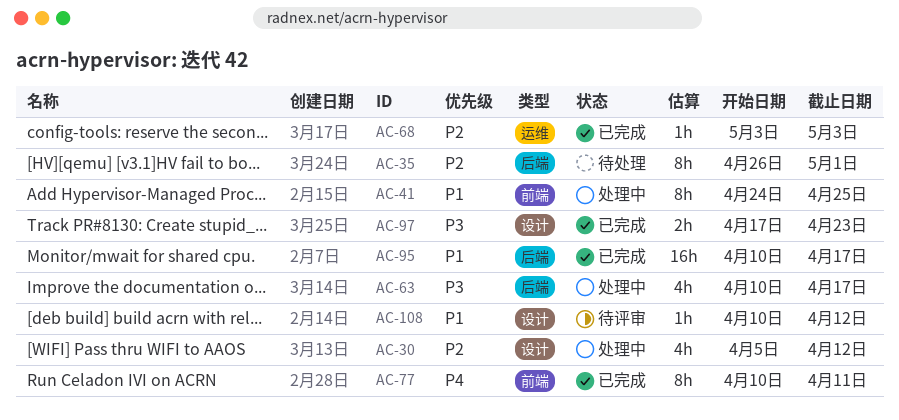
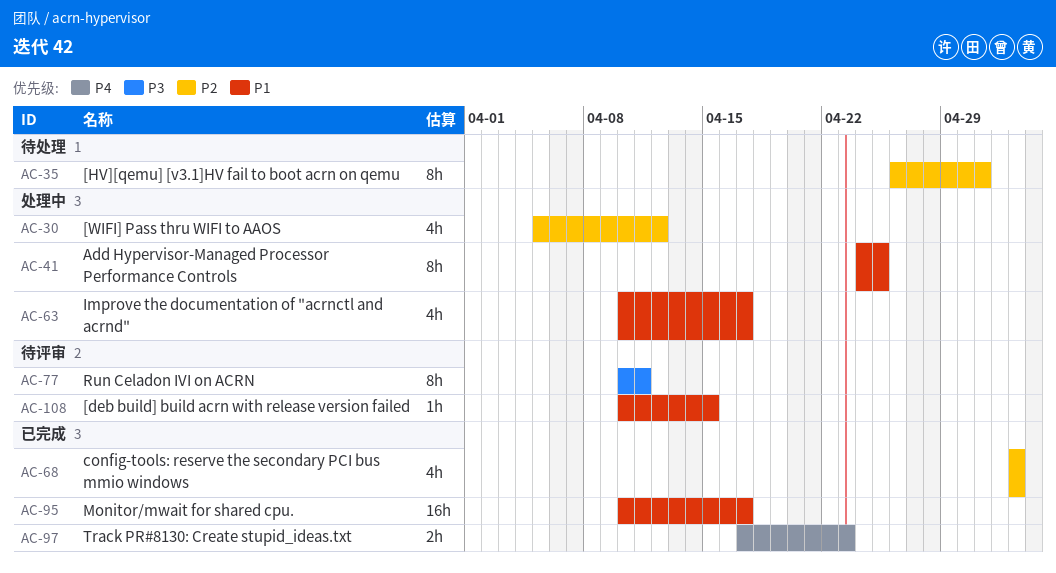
AC-63, priority: P3 -> P1
AC-68, estimate: 1h -> 4h
AC-77, status: 已完成 -> 待评审
AC-77, priority: P4 -> P3
AC-97, priority: P3 -> P4
AC-108, due: Apr 12 -> Apr 15

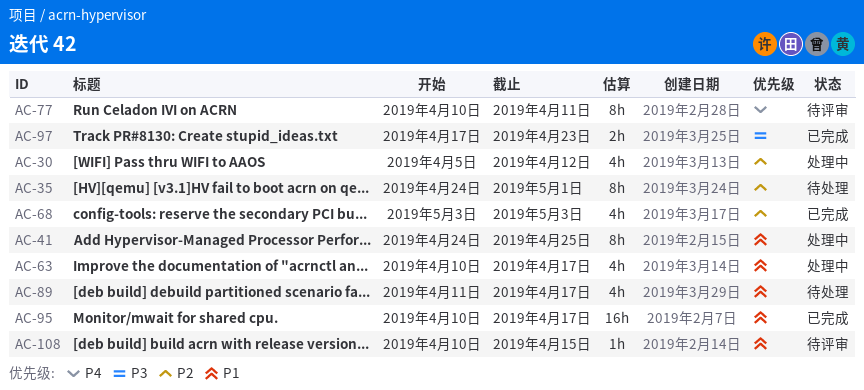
AC-35, start: Apr 26 -> Apr 24
AC-77, priority: P3 -> P4
AC-89: none -> present
AC-97, priority: P4 -> P3

